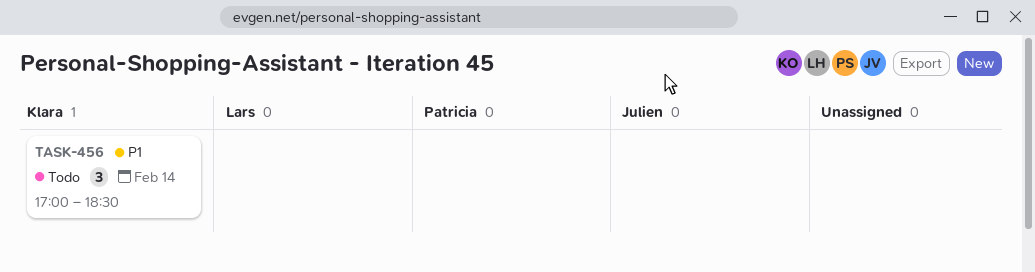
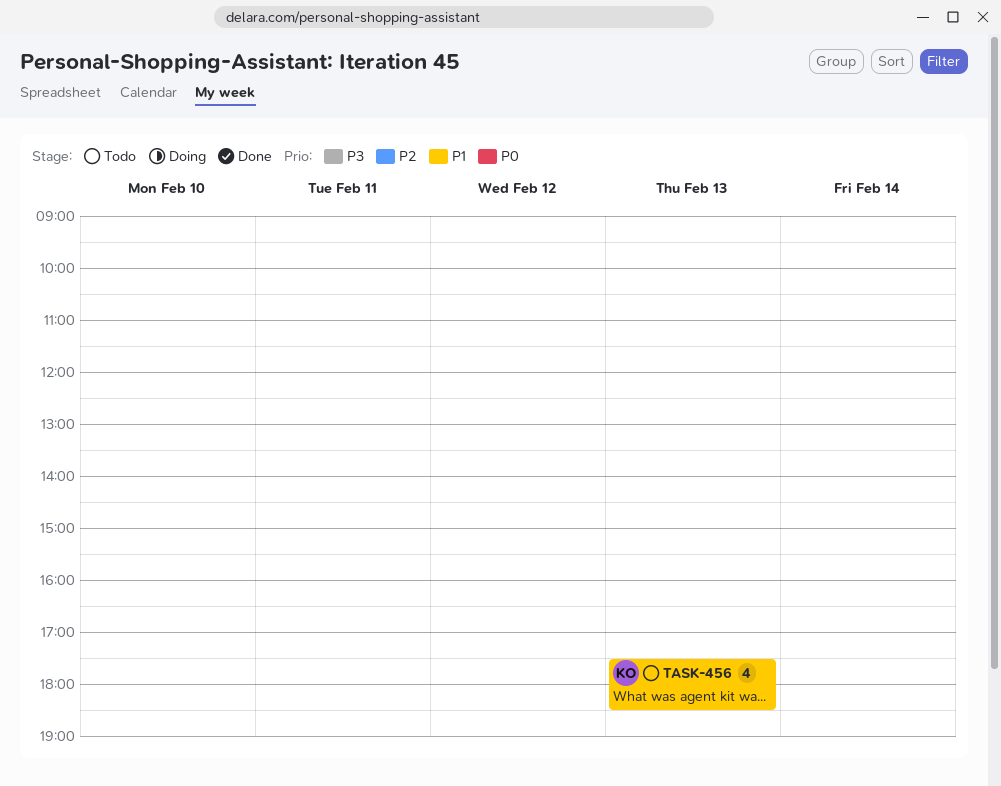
TASK-456, estimate: 3 -> 4
TASK-456, day: Feb 14 -> Feb 13
TASK-456, begins: 17:00 -> 17:30

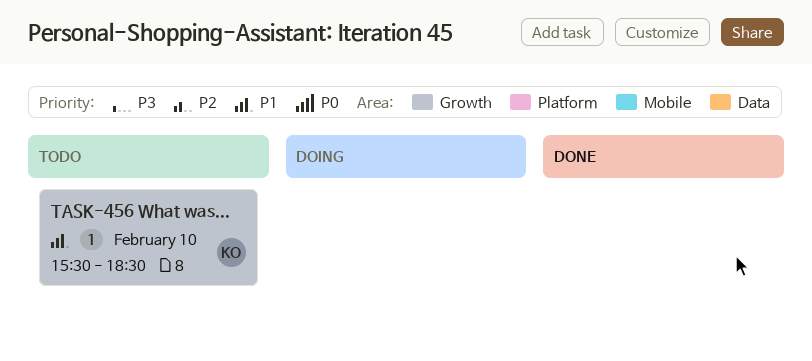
TASK-456, estimate: 4 -> 1
TASK-456, day: Feb 13 -> Feb 10
TASK-456, begins: 17:30 -> 15:30

